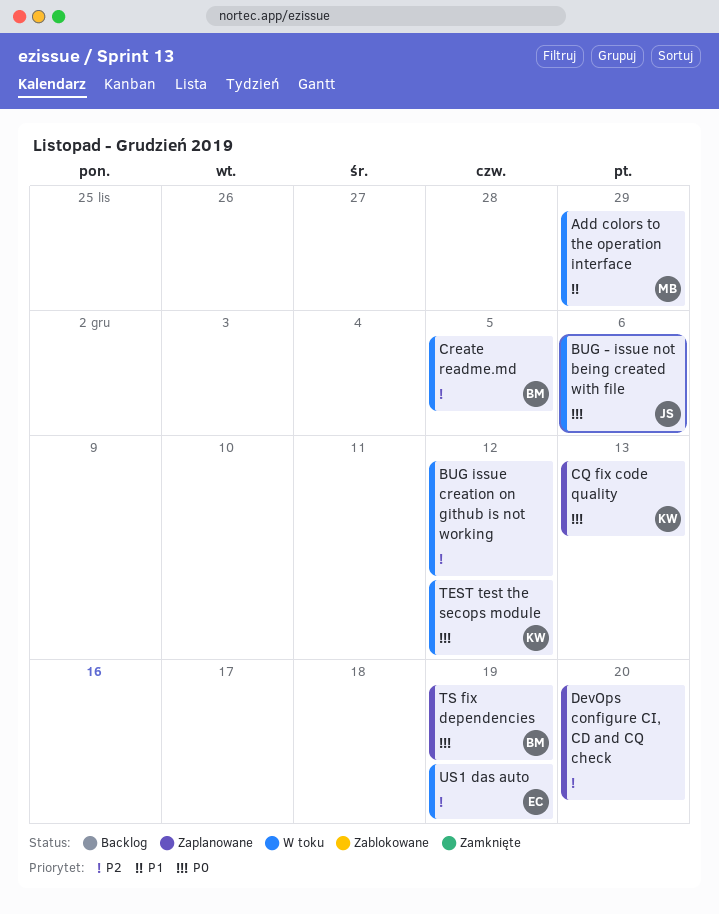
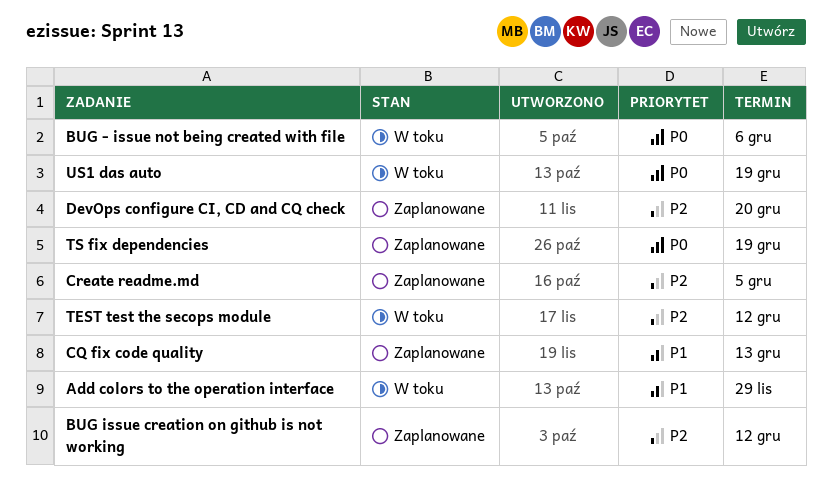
BUG issue creation on github is not working, status: W toku -> Zaplanowane
CQ fix code quality, priority: P0 -> P1
Create readme.md, status: W toku -> Zaplanowane
TEST test the secops module, priority: P0 -> P2
US1 das auto, priority: P2 -> P0

